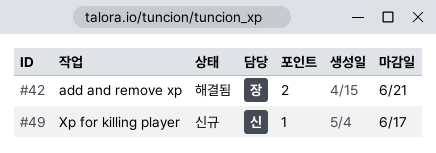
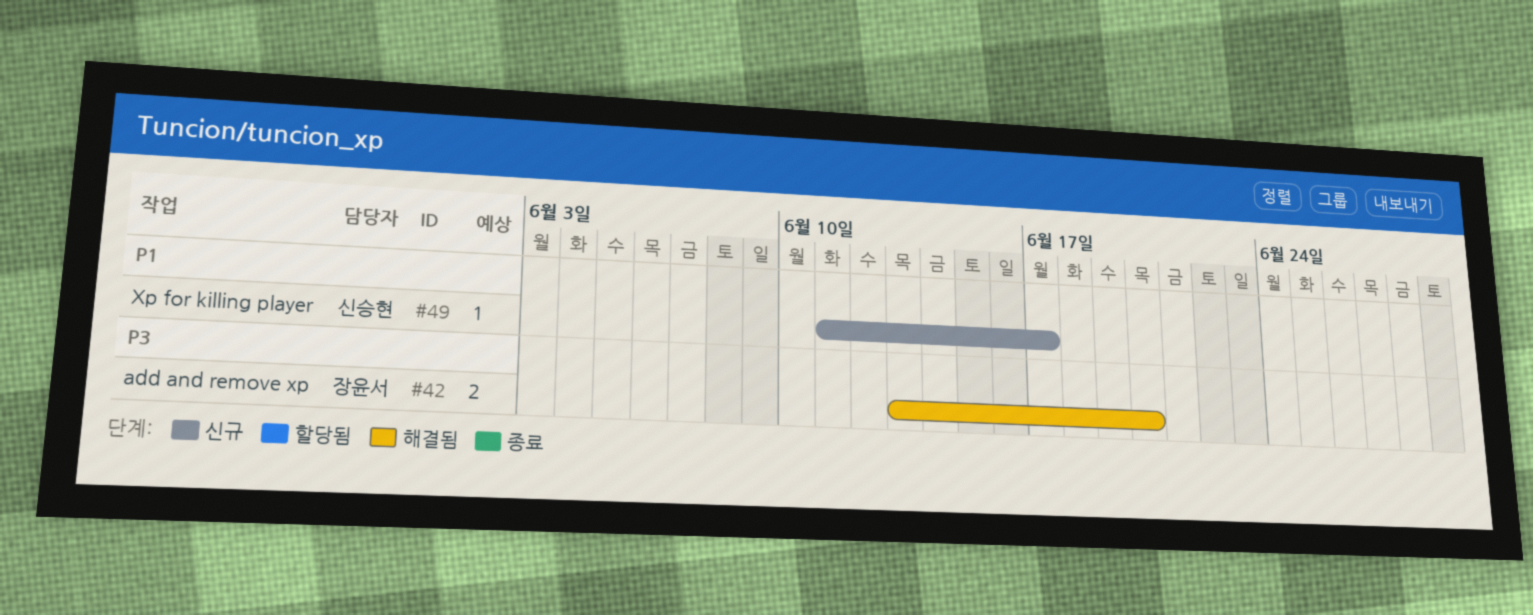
#42, due: Jun 21 -> Jun 20

